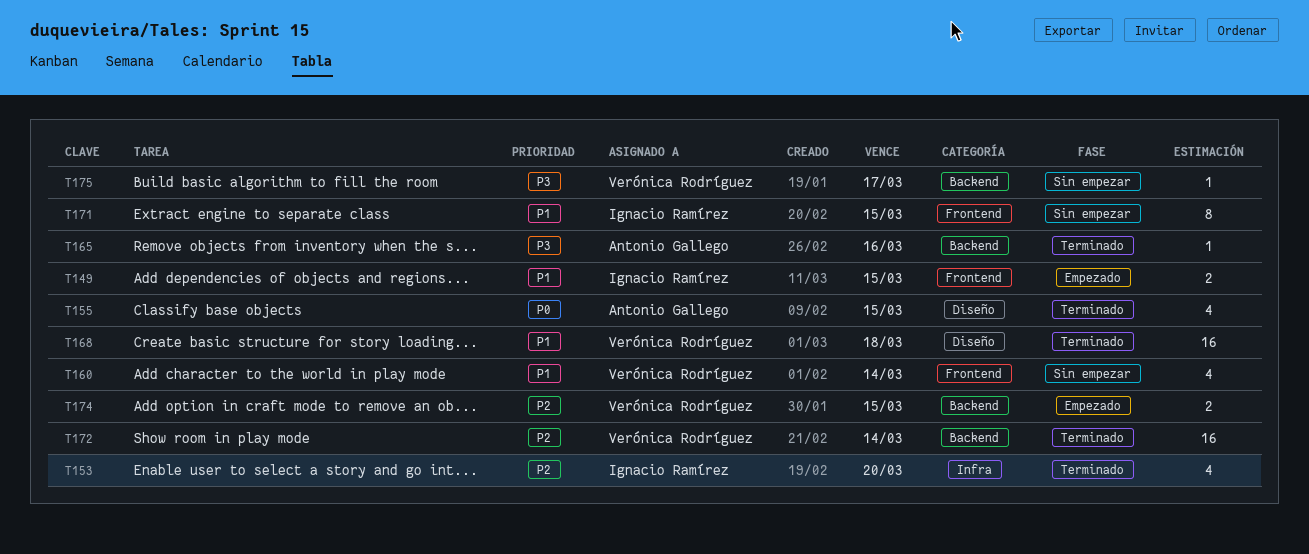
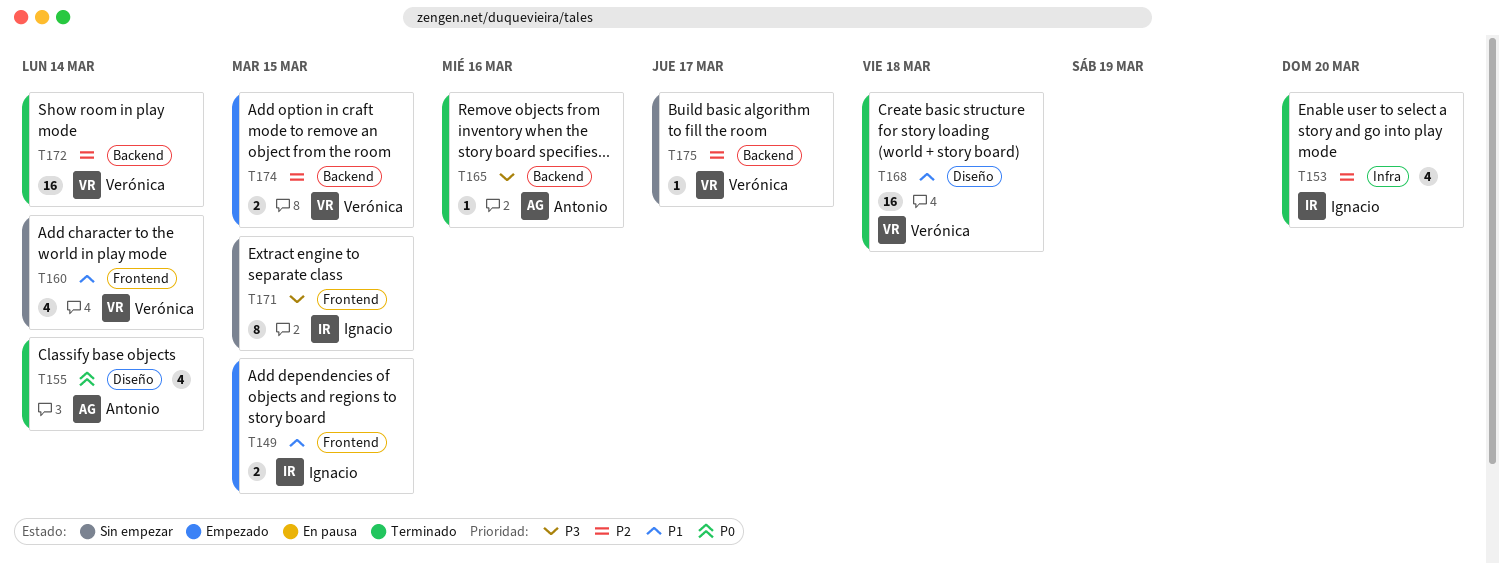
T155, due: Mar 15 -> Mar 14
T171, priority: P1 -> P3
T175, priority: P3 -> P2

